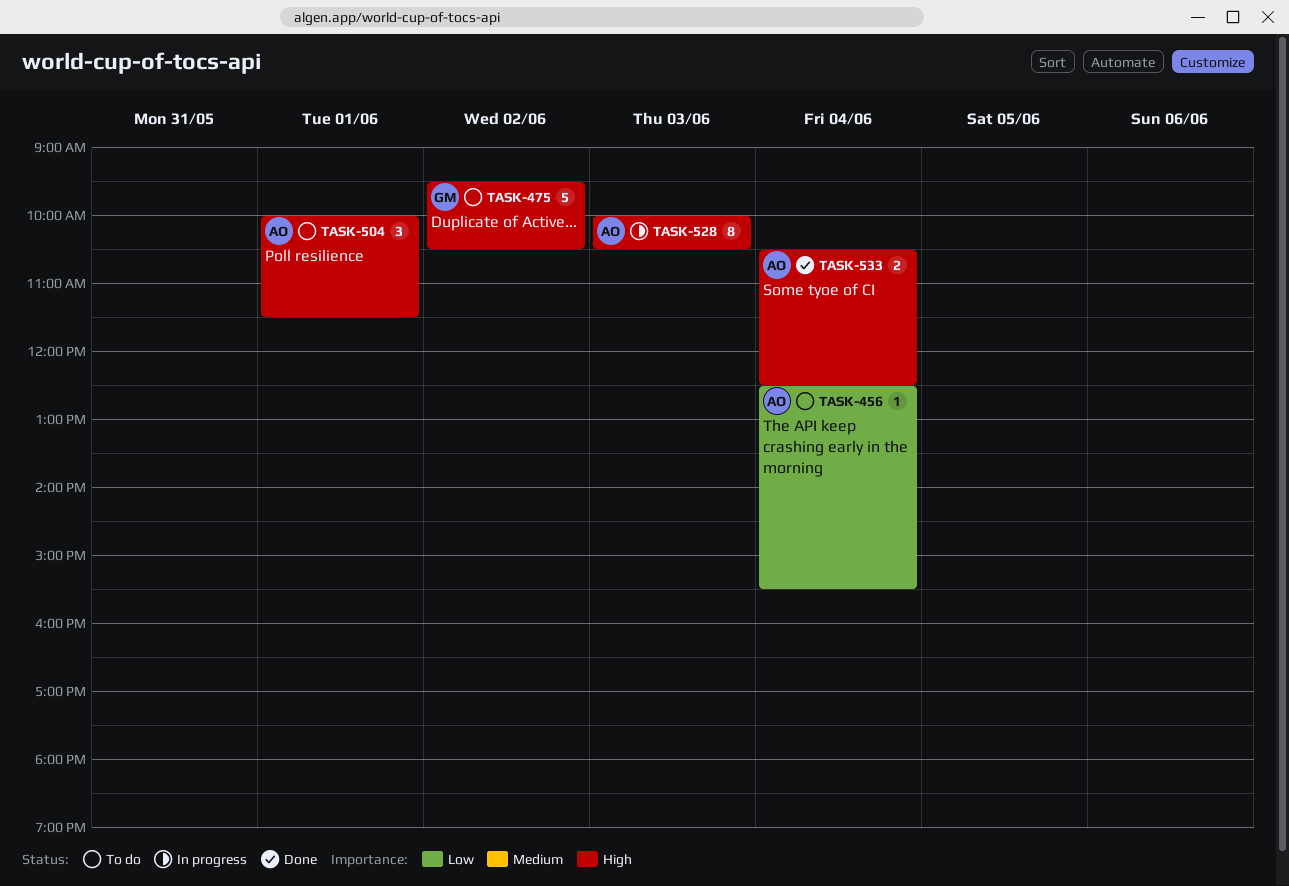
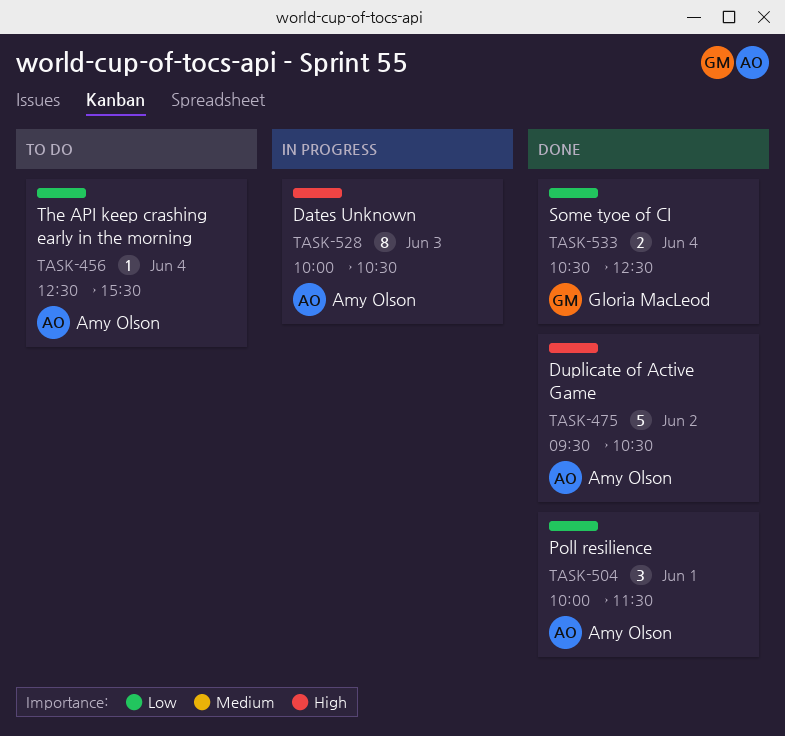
TASK-475, status: To do -> Done
TASK-475, owner: Gloria MacLeod -> Amy Olson
TASK-504, status: To do -> Done
TASK-504, priority: High -> Low
TASK-533, owner: Amy Olson -> Gloria MacLeod
TASK-533, priority: High -> Low

